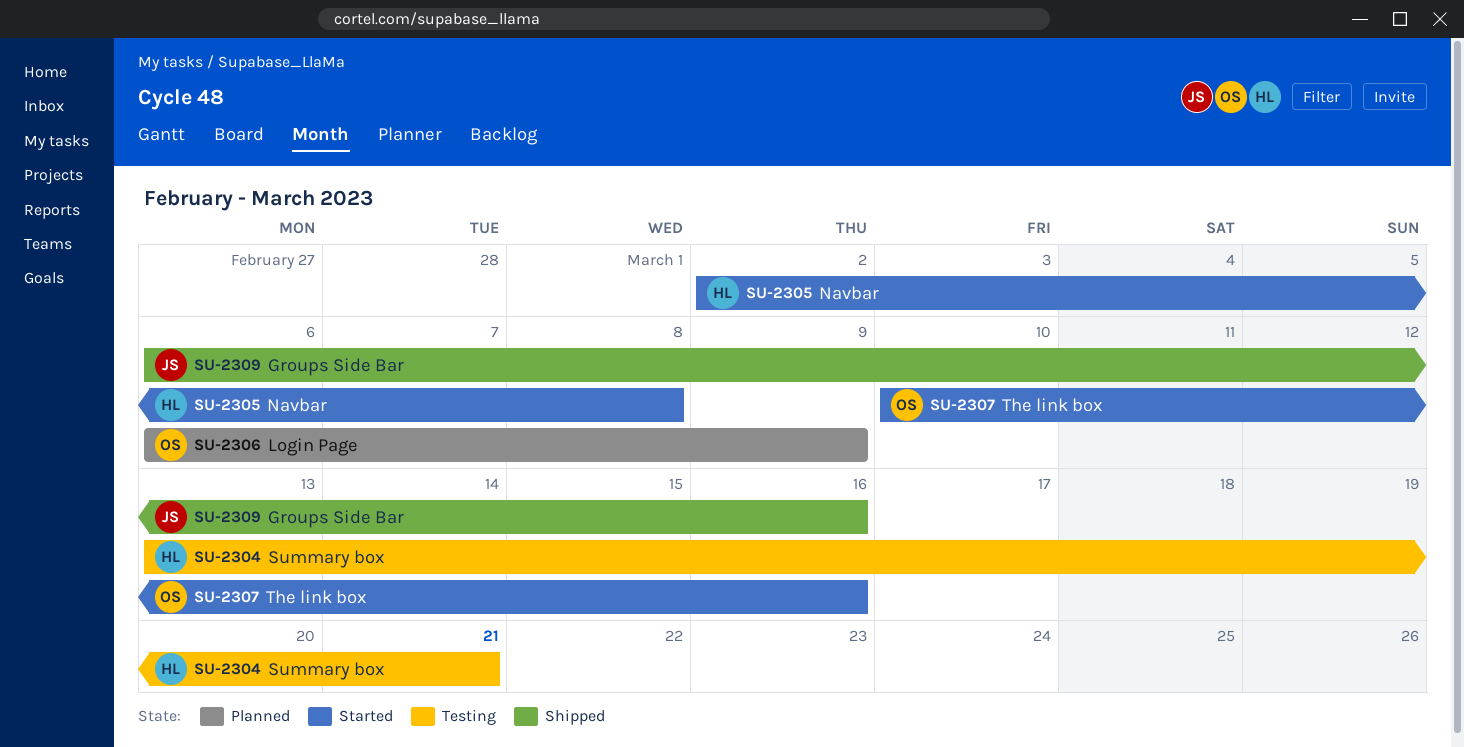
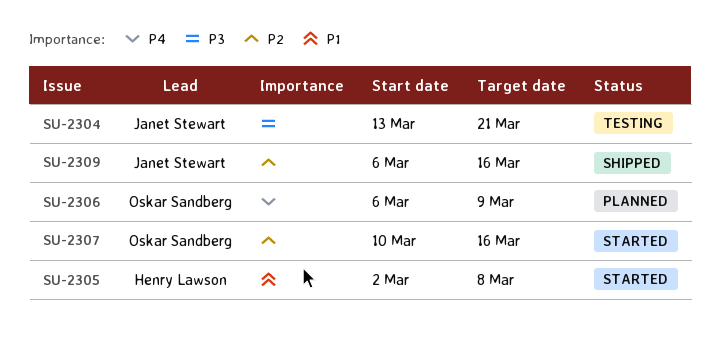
SU-2304, owner: Henry Lawson -> Janet Stewart

